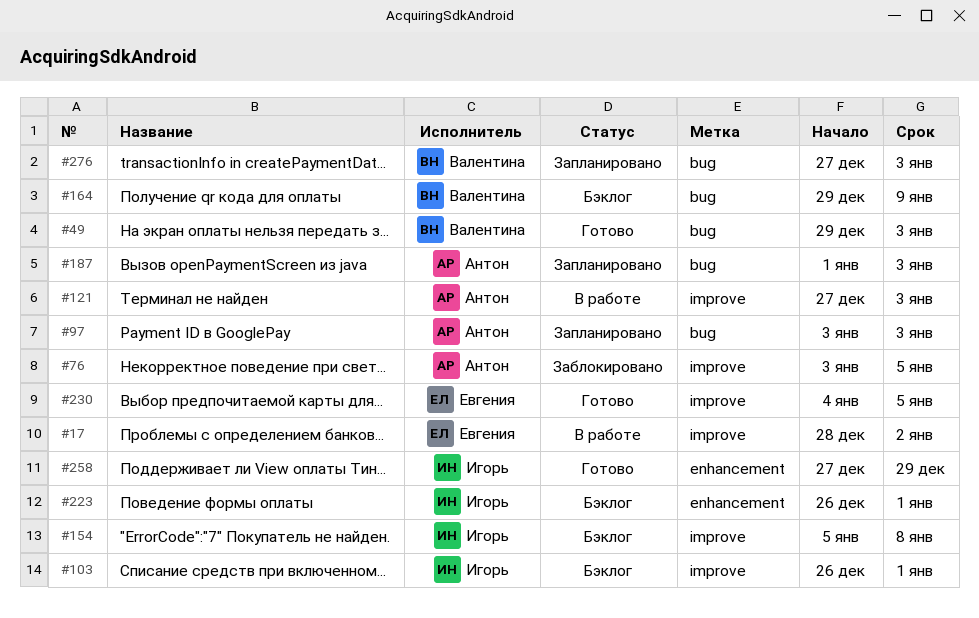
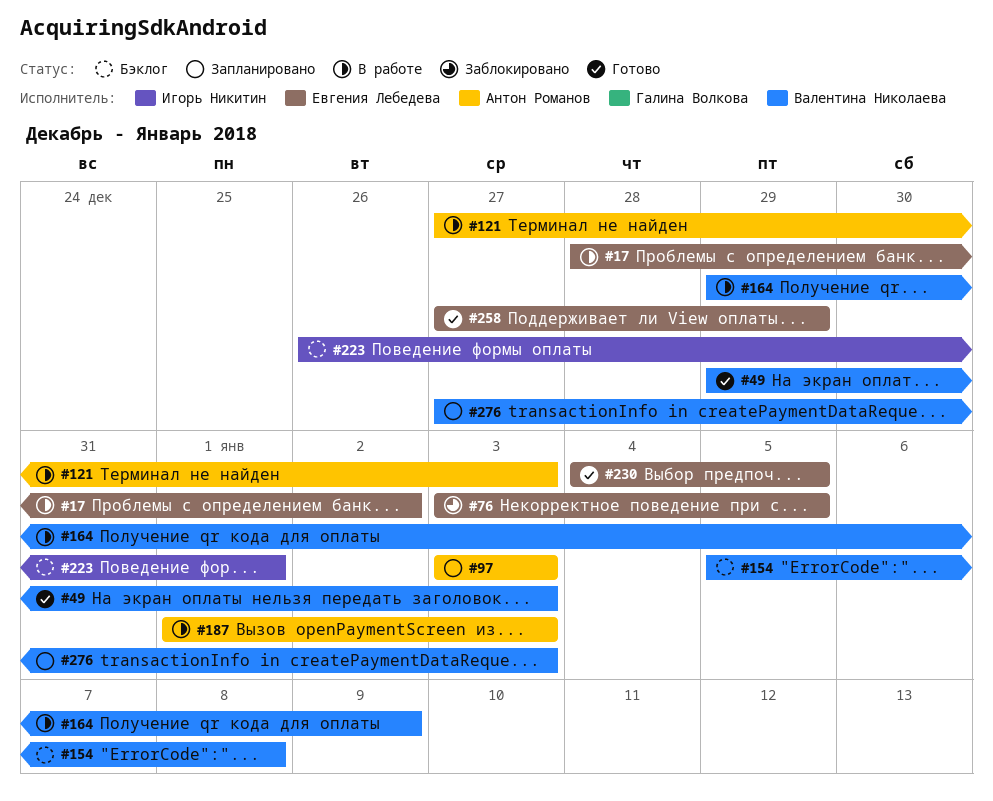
#76, owner: Антон Романов -> Евгения Лебедева
#103: present -> none
#154, owner: Игорь Никитин -> Валентина Николаева
#164, status: Бэклог -> В работе
#187, status: Запланировано -> В работе
#258, owner: Игорь Никитин -> Евгения Лебедева

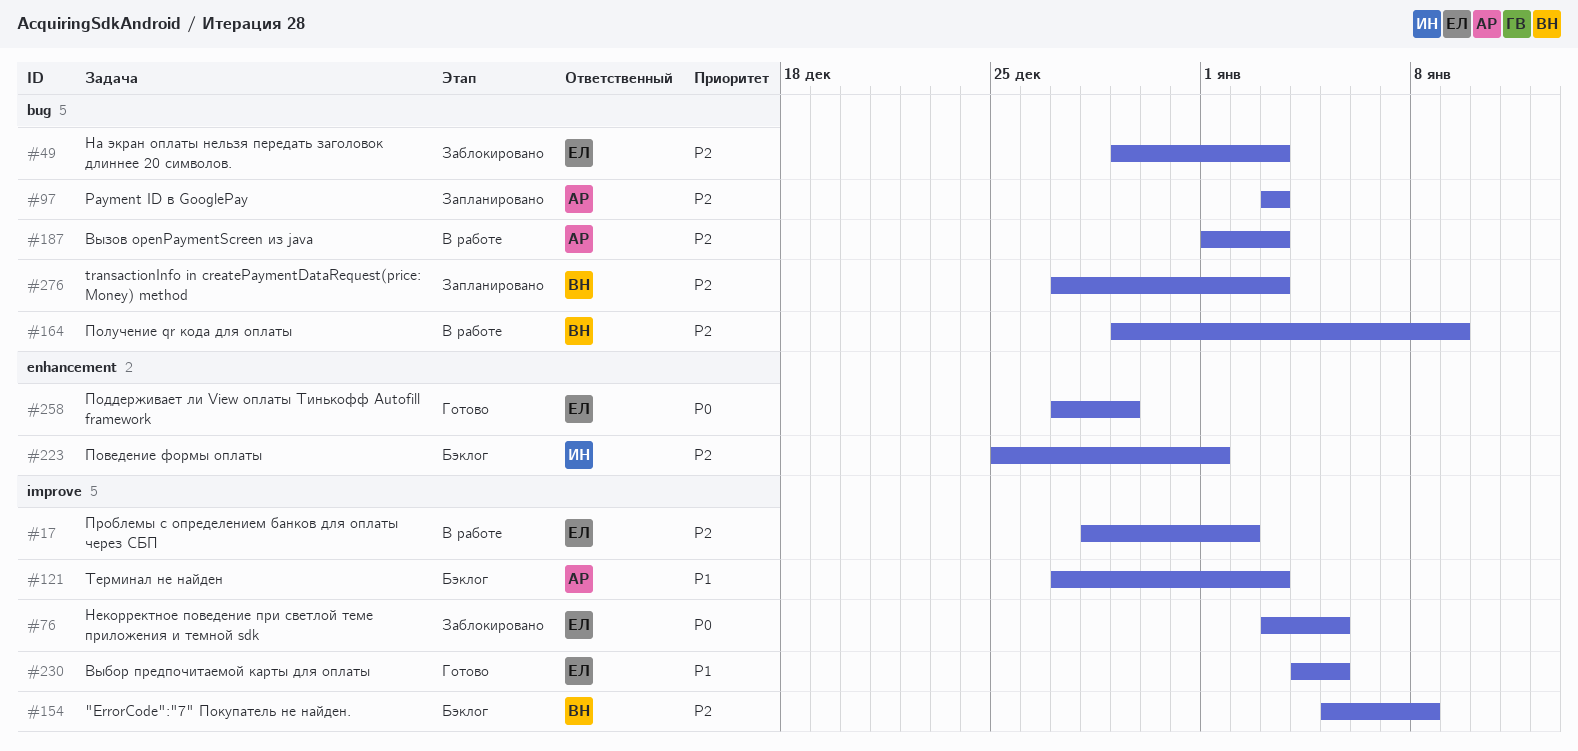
#49, status: Готово -> Заблокировано
#49, owner: Валентина Николаева -> Евгения Лебедева
#121, status: В работе -> Бэклог
#223, start: Dec 26 -> Dec 25

